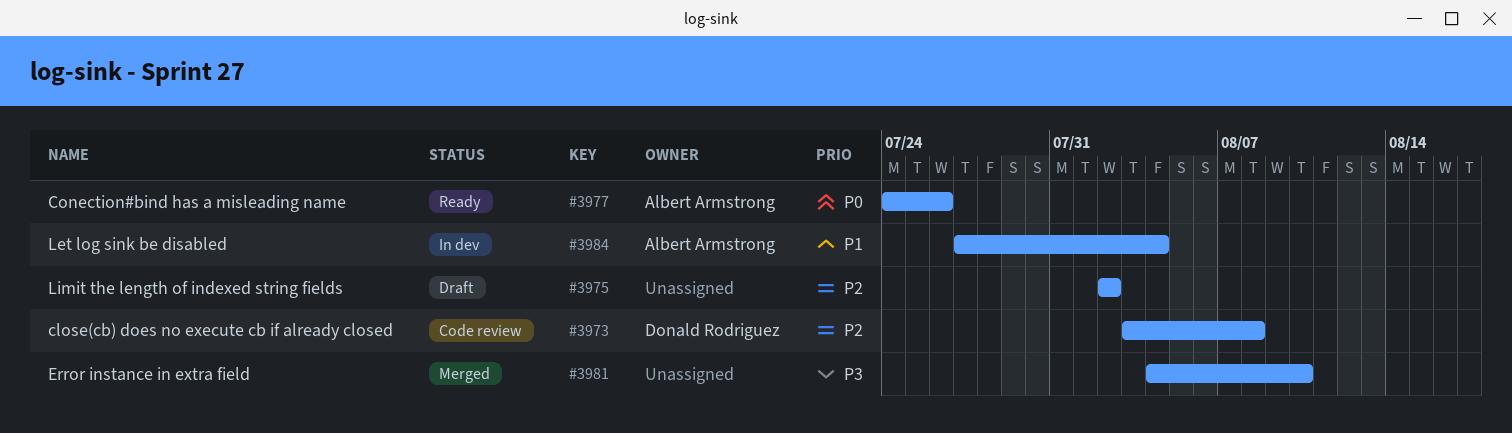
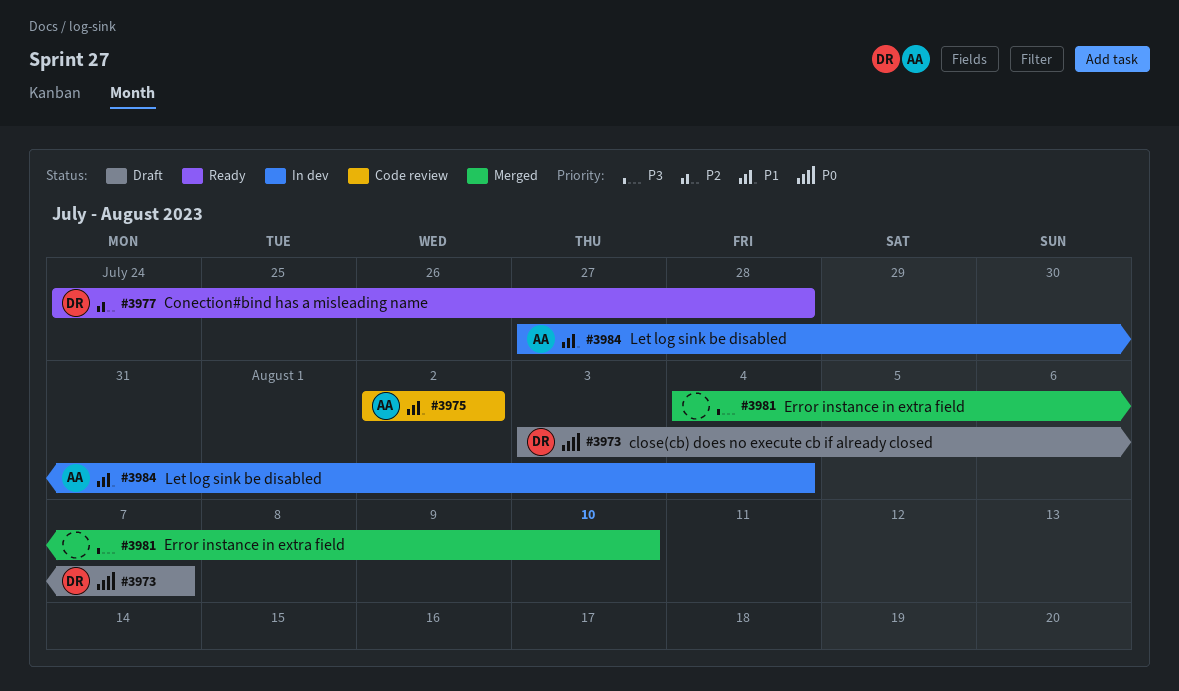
#3973, status: Code review -> Draft
#3973, priority: P2 -> P0
#3973, due: Aug 8 -> Aug 7
#3975, status: Draft -> Code review
#3975, owner: none -> Albert Armstrong
#3975, priority: P2 -> P1
#3977, owner: Albert Armstrong -> Donald Rodriguez
#3977, priority: P0 -> P2
#3977, due: Jul 26 -> Jul 28

